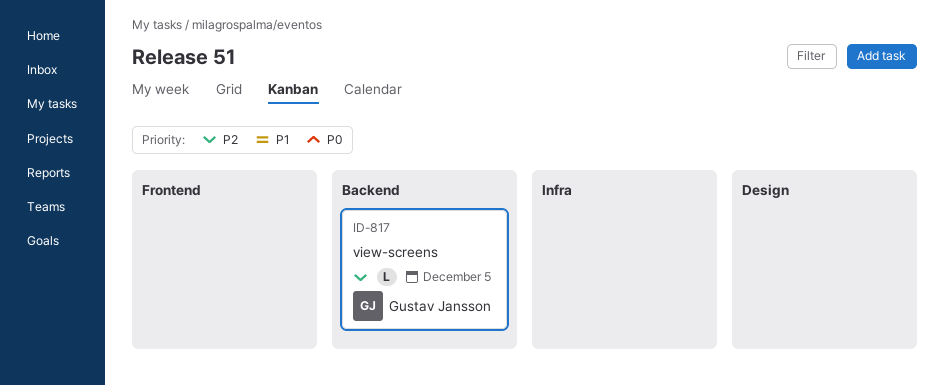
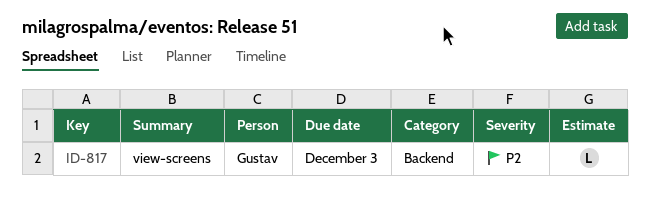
ID-817, due: Dec 5 -> Dec 3

